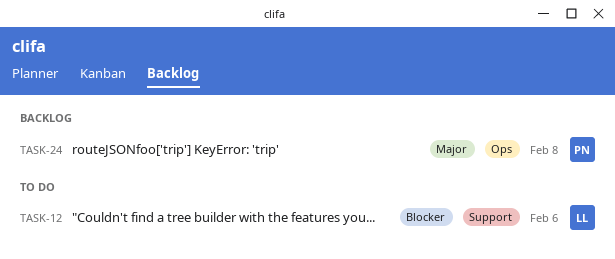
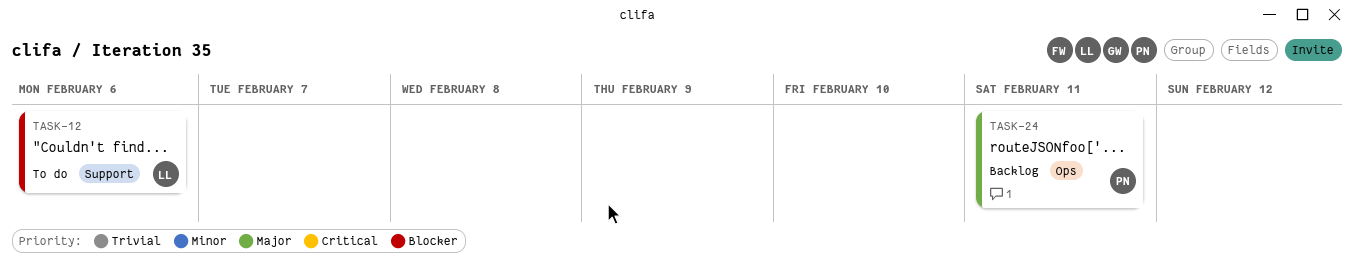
TASK-24, due: Feb 8 -> Feb 11

